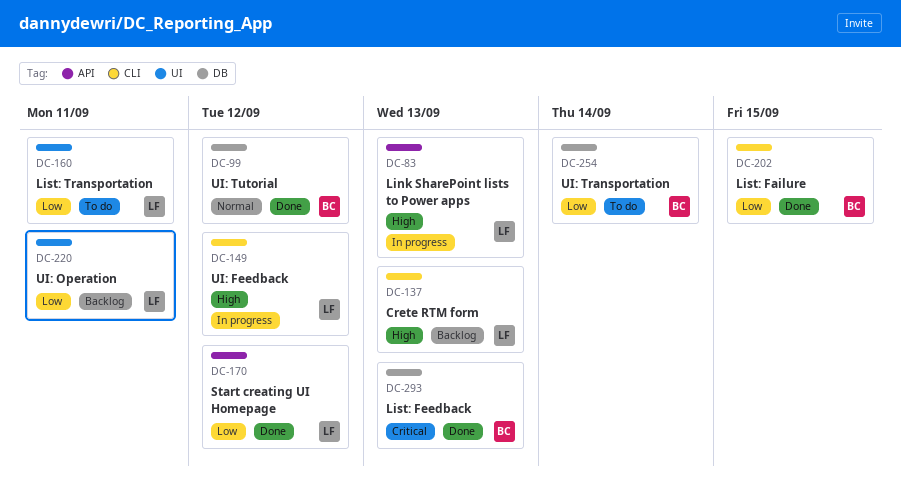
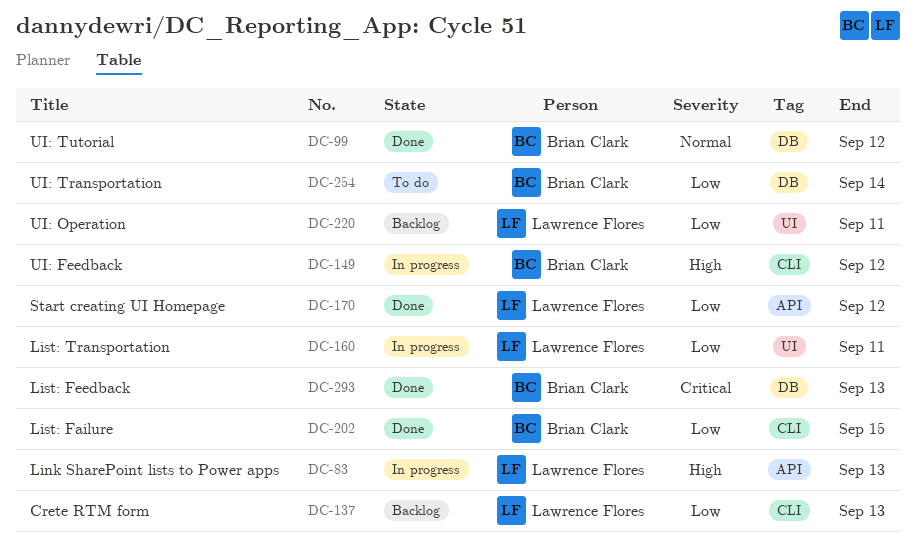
DC-137, priority: High -> Low
DC-149, owner: Lawrence Flores -> Brian Clark
DC-160, status: To do -> In progress

